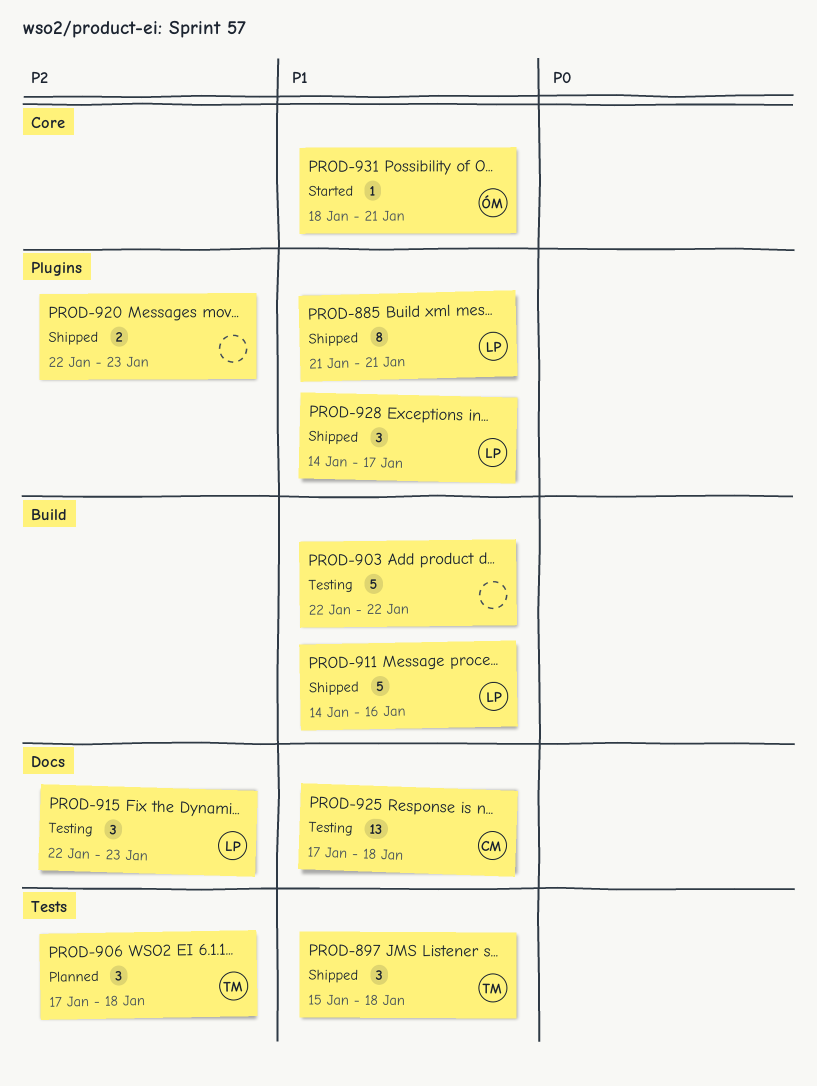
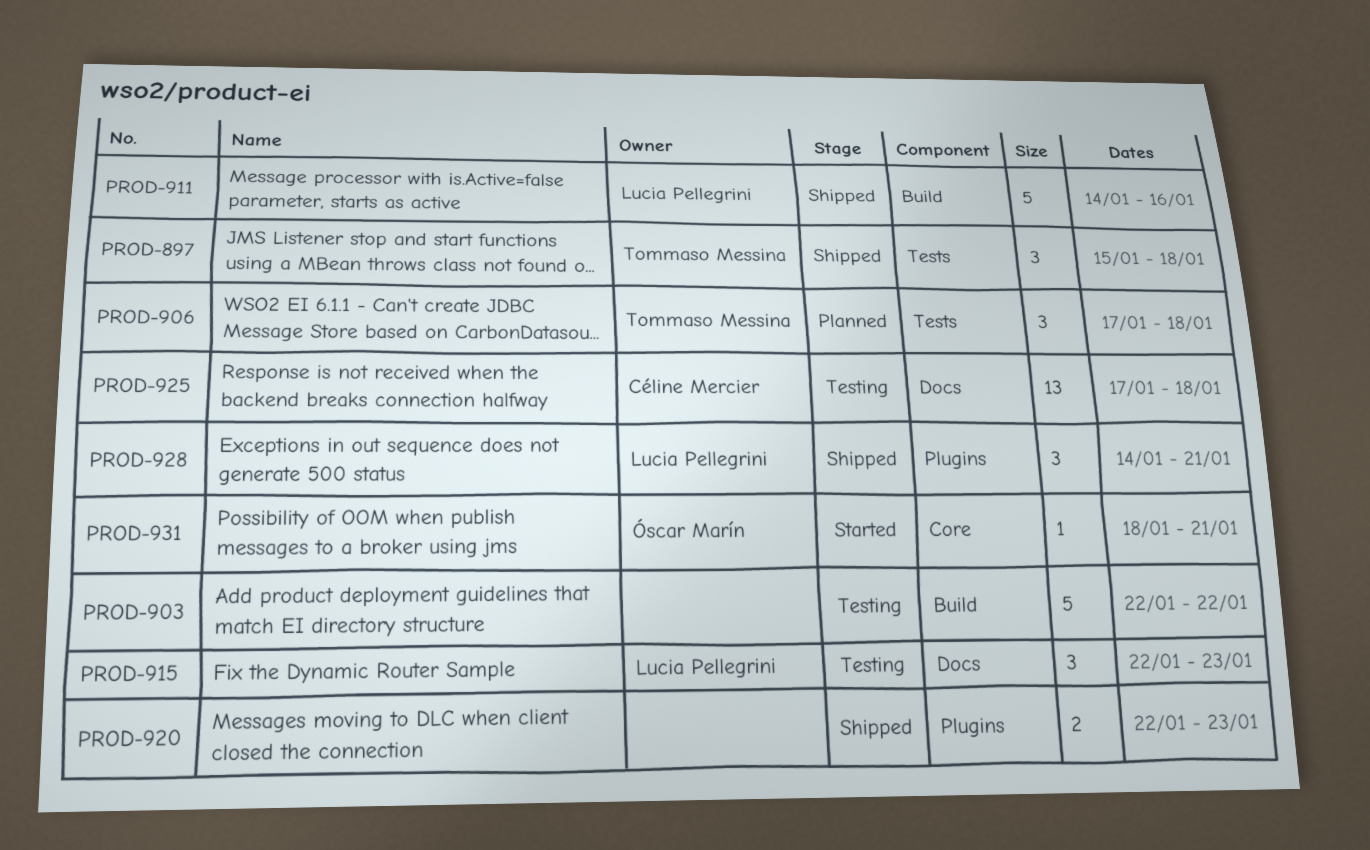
PROD-885: present -> none
PROD-928, due: Jan 17 -> Jan 21

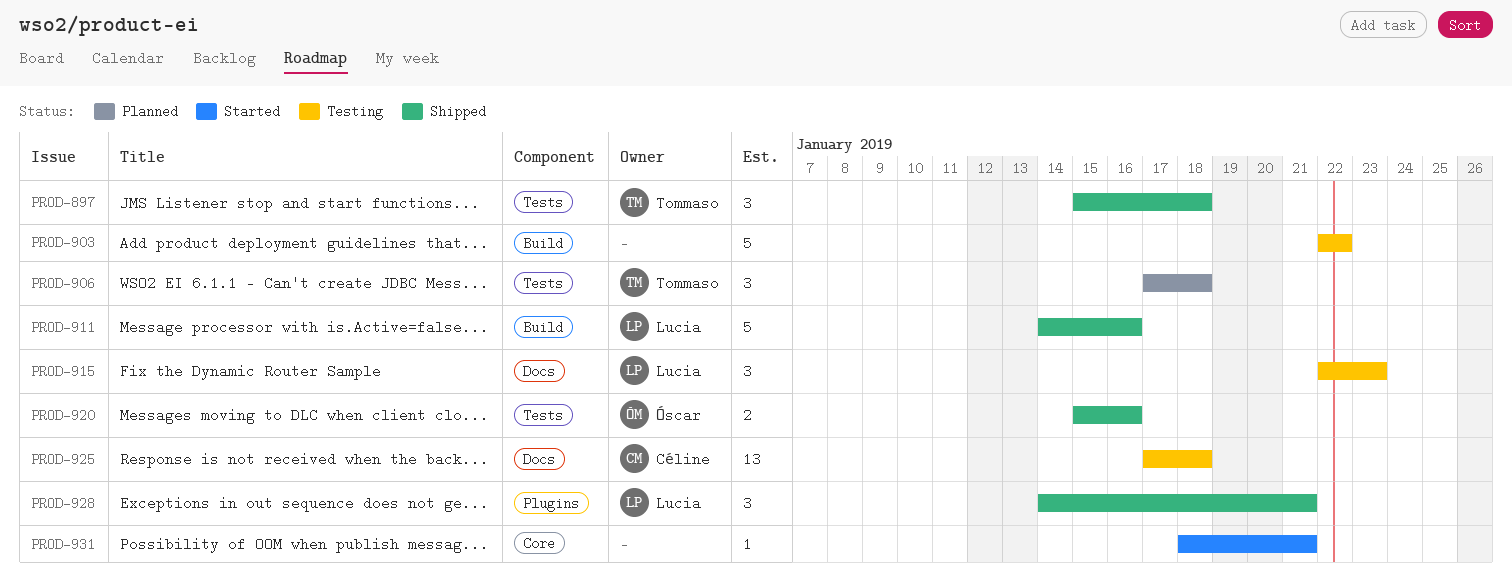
PROD-920, owner: none -> Óscar Marín
PROD-920, label: Plugins -> Tests
PROD-920, start: Jan 22 -> Jan 15
PROD-920, due: Jan 23 -> Jan 16
PROD-931, owner: Óscar Marín -> none

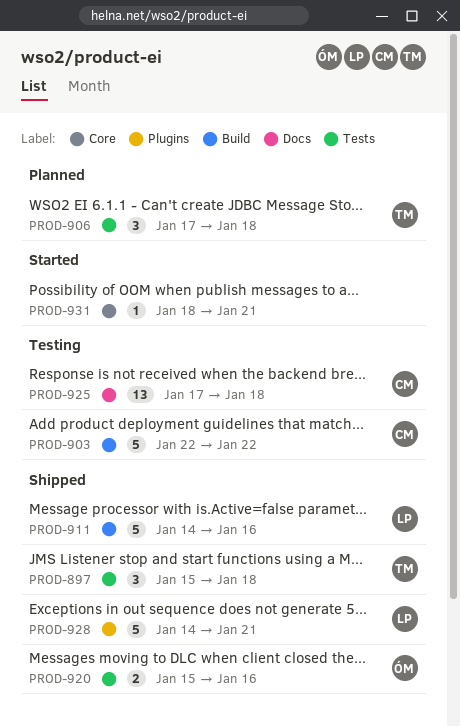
PROD-903, owner: none -> Céline
PROD-915: present -> none
PROD-928, estimate: 3 -> 5

